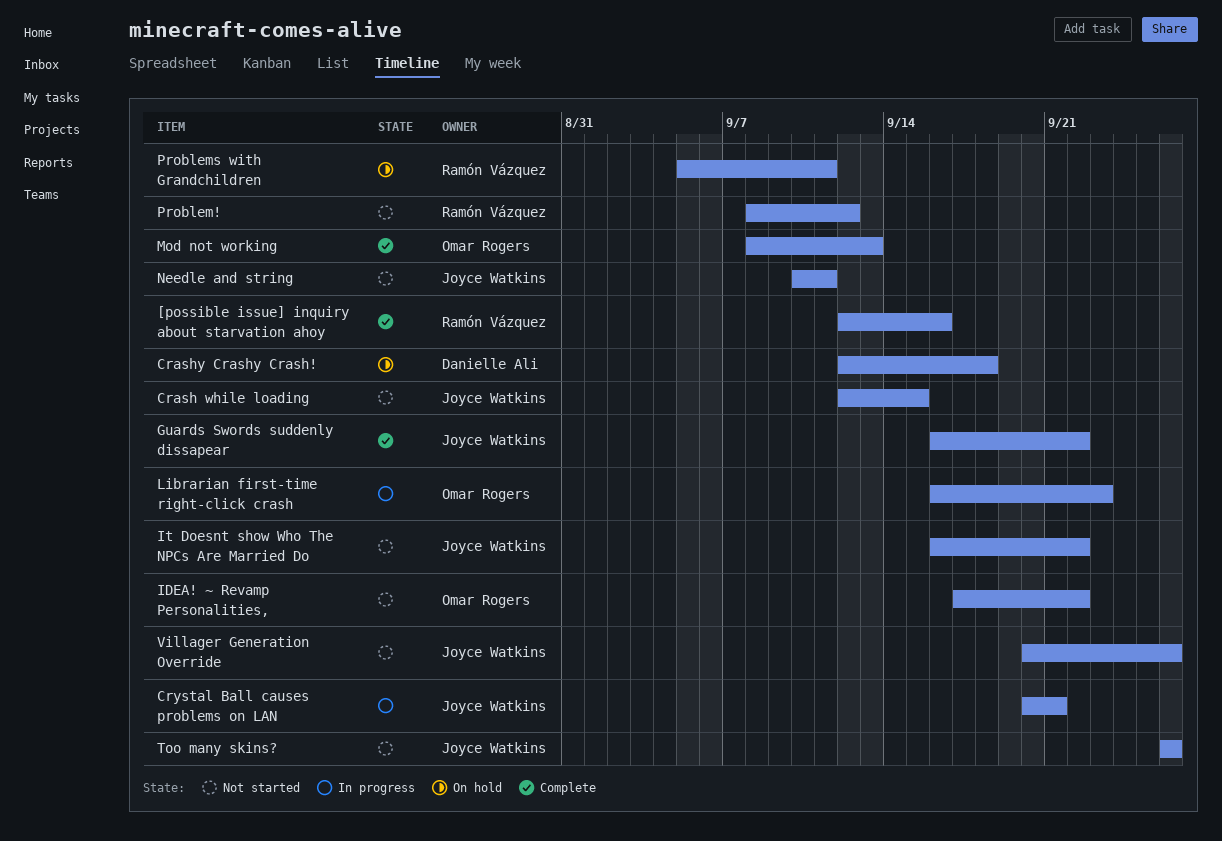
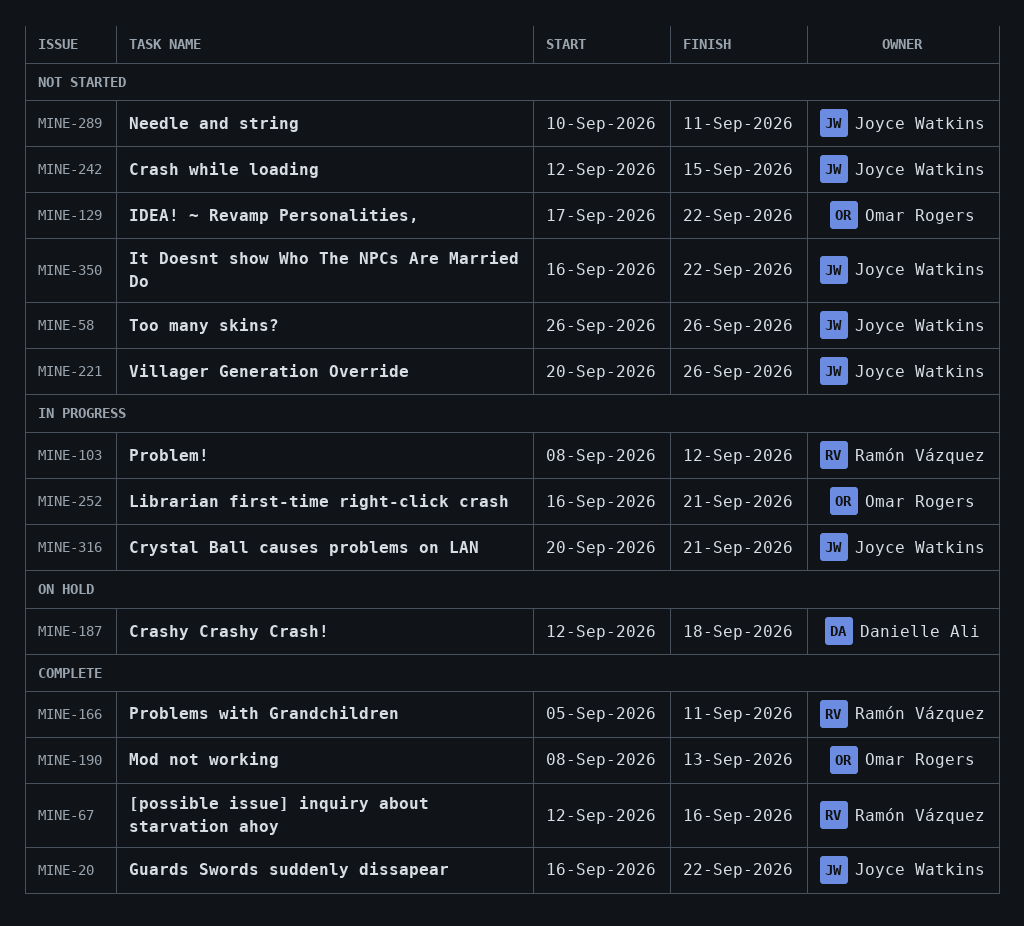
Librarian first-time right-click crash, due: Sep 23 -> Sep 21
Problem!, status: Not started -> In progress
Problems with Grandchildren, status: On hold -> Complete

